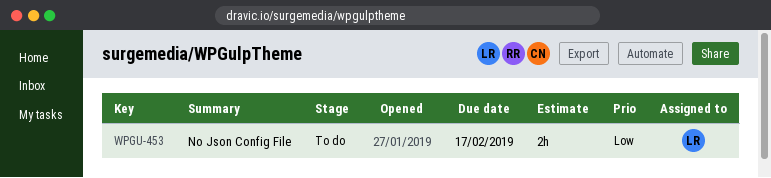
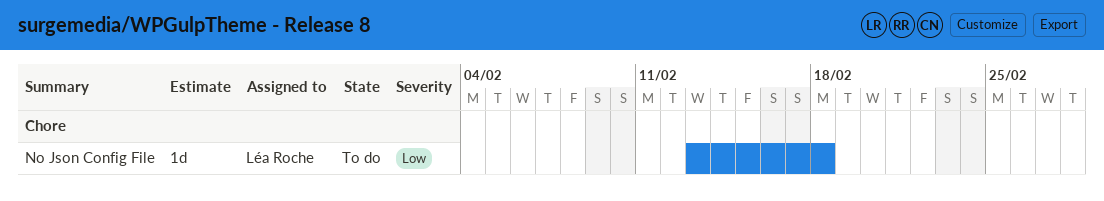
No Json Config File, estimate: 2h -> 1d
No Json Config File, due: Feb 17 -> Feb 18

